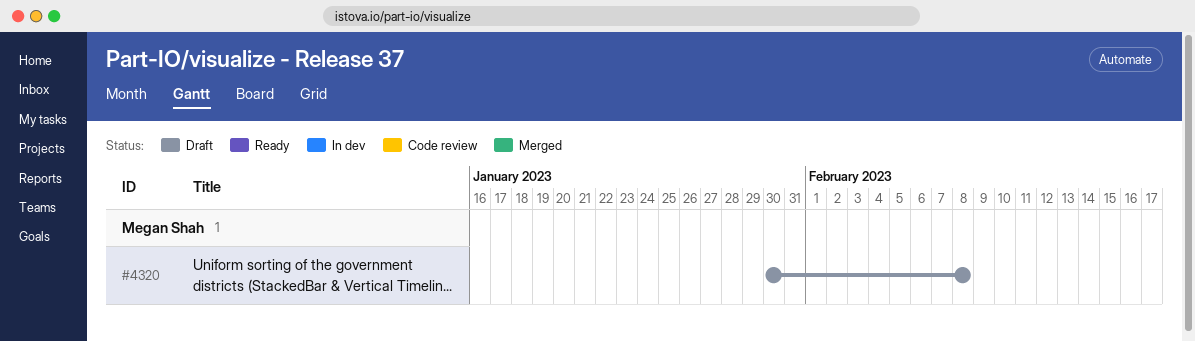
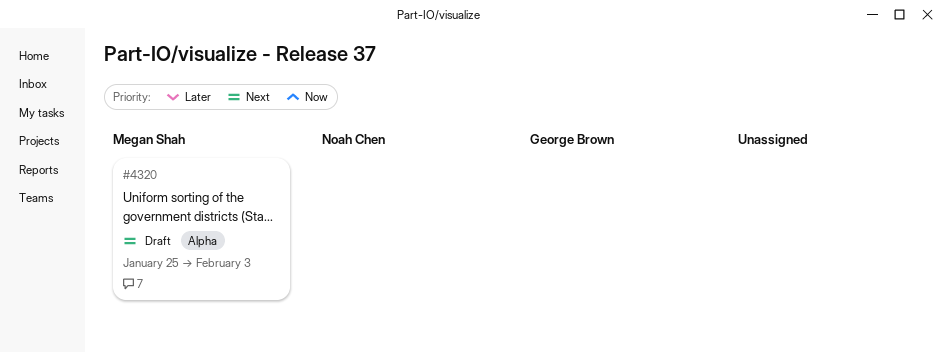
#4320, start: Jan 30 -> Jan 25
#4320, due: Feb 8 -> Feb 3

